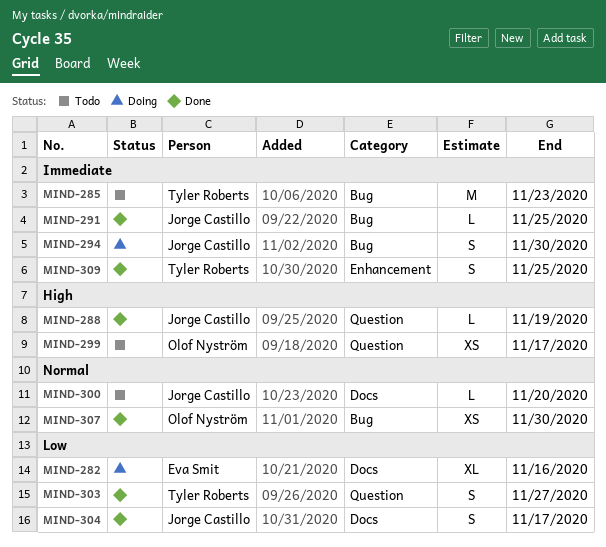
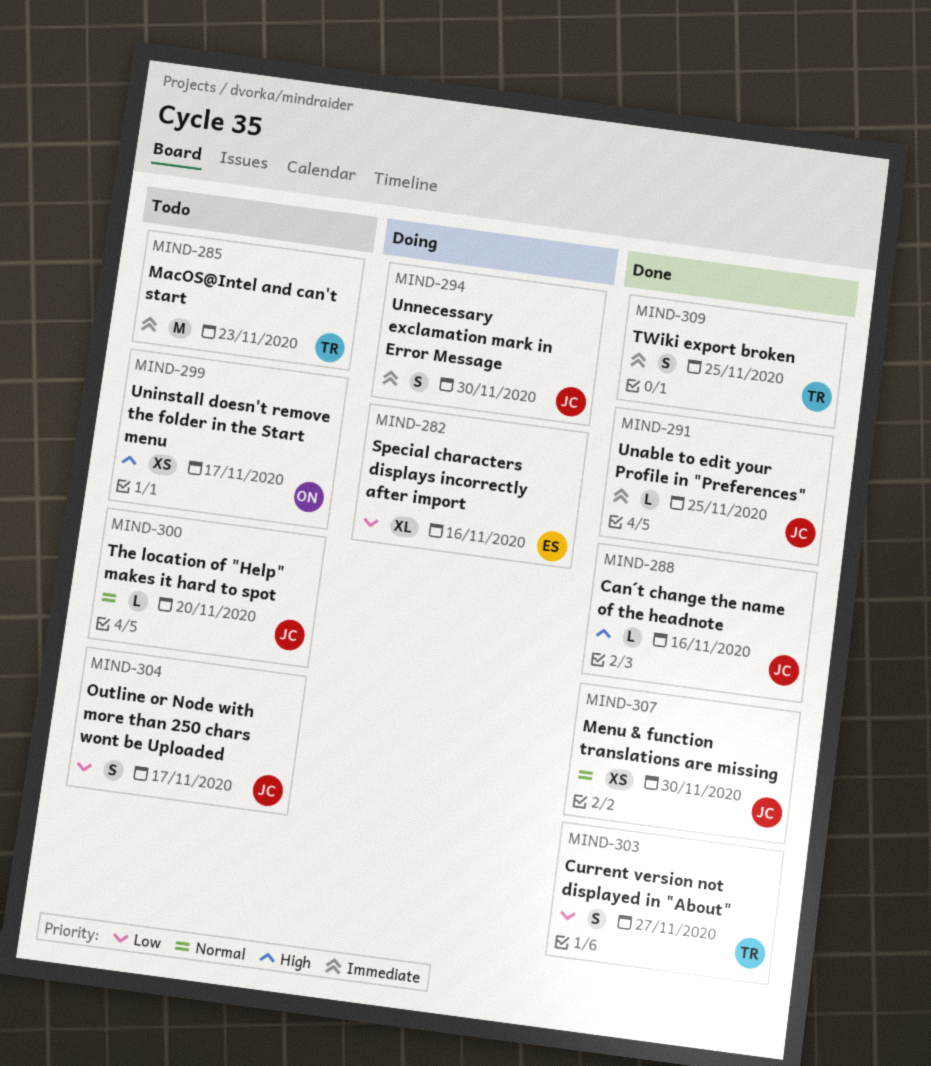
MIND-288, due: Nov 19 -> Nov 16
MIND-304, status: Done -> Todo
MIND-307, owner: Olof Nyström -> Jorge Castillo

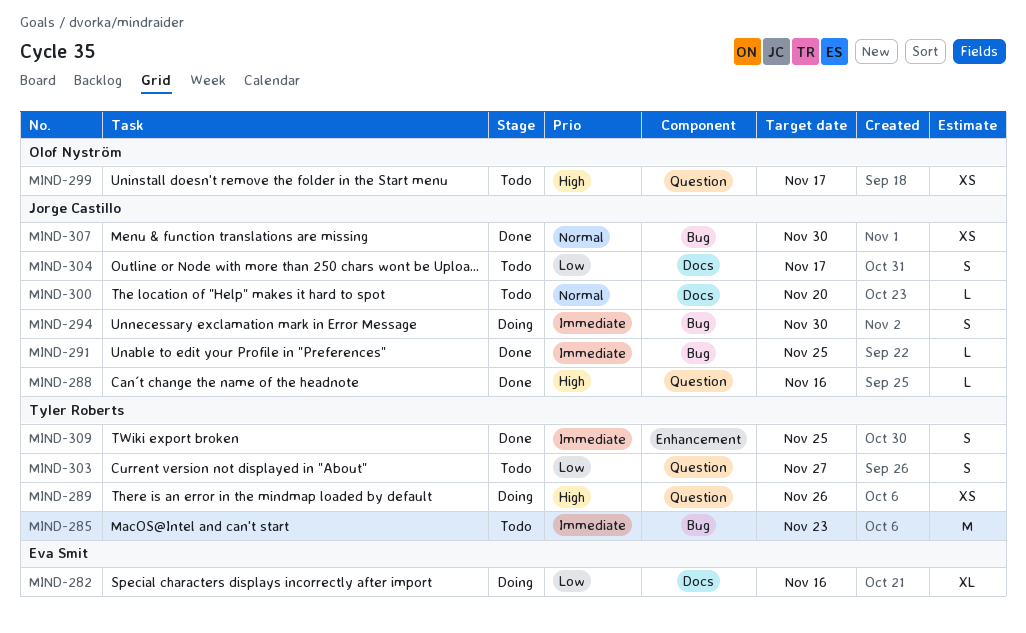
MIND-289: none -> present
MIND-303, status: Done -> Todo

